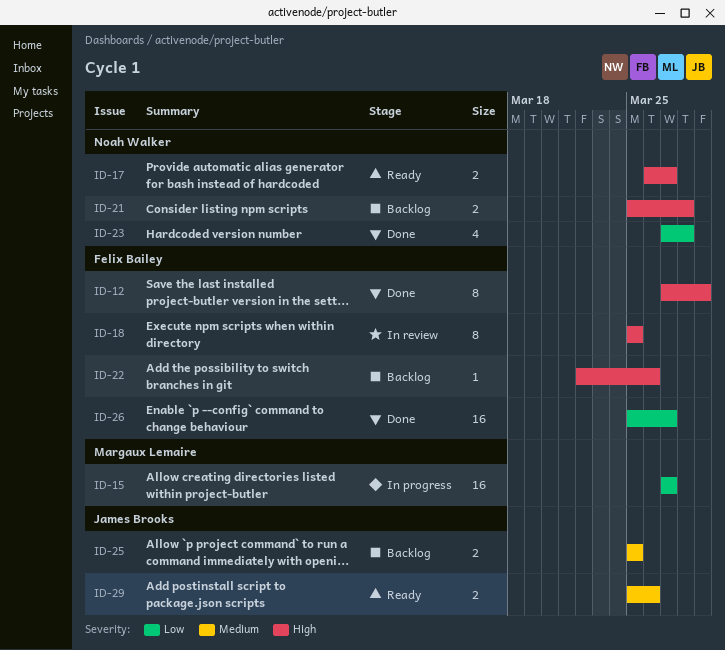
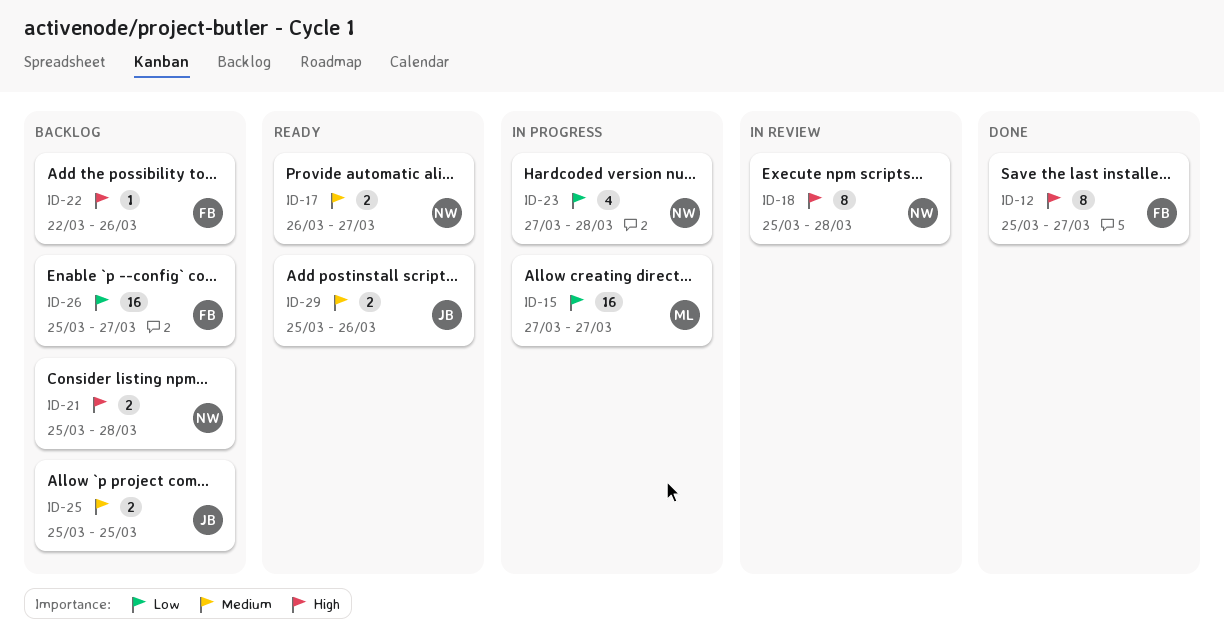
ID-12, start: Mar 27 -> Mar 25
ID-12, due: Mar 29 -> Mar 27
ID-17, priority: High -> Medium
ID-18, owner: Felix Bailey -> Noah Walker
ID-18, due: Mar 25 -> Mar 28
ID-23, status: Done -> In progress
ID-26, status: Done -> Backlog

